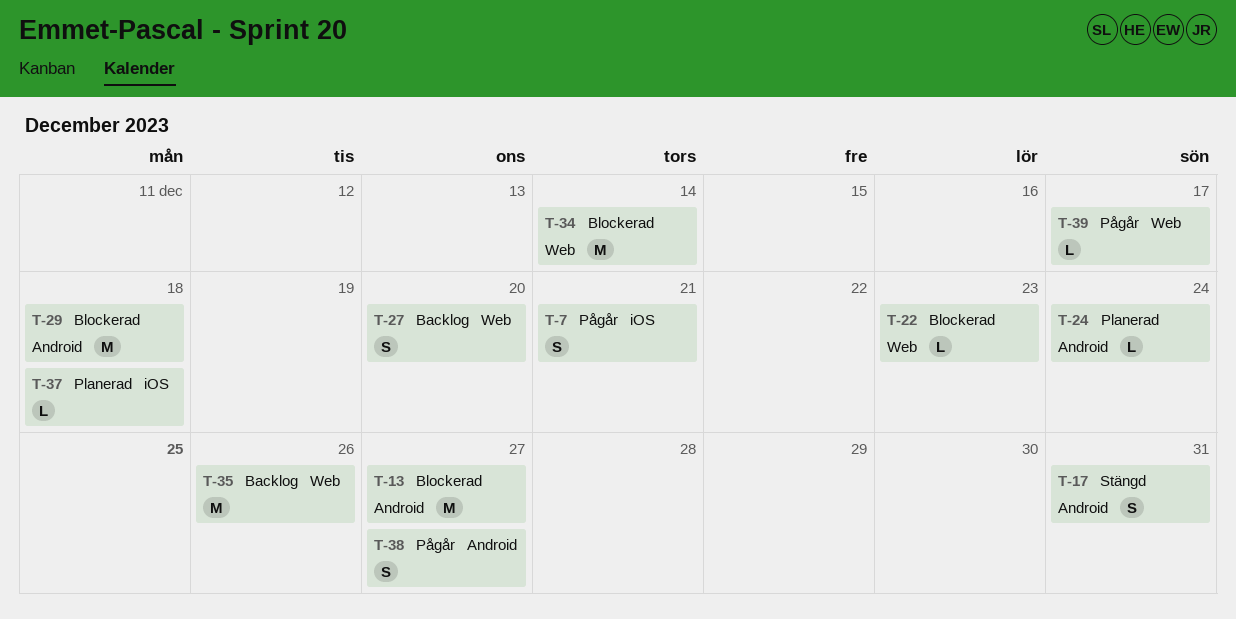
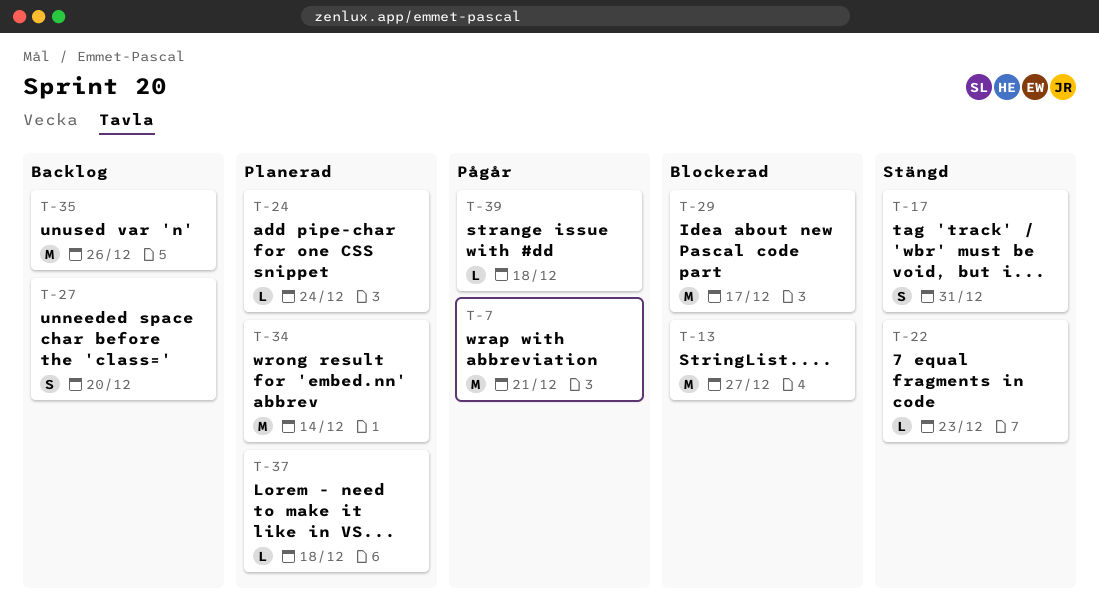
T-7, estimate: S -> M
T-22, status: Blockerad -> Stängd
T-29, due: Dec 18 -> Dec 17
T-34, status: Blockerad -> Planerad
T-38: present -> none
T-39, due: Dec 17 -> Dec 18

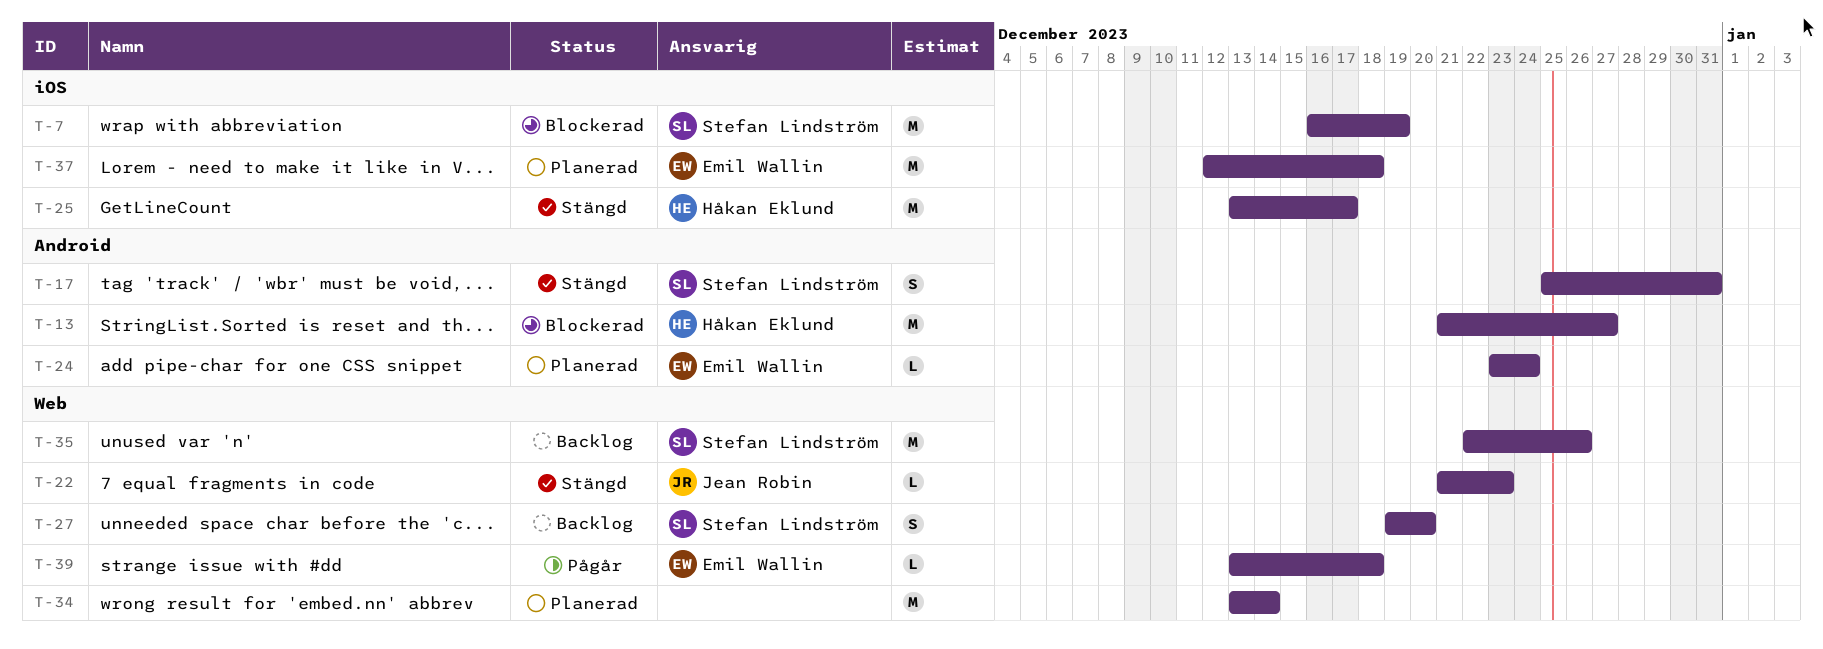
T-7, status: Pågår -> Blockerad
T-7, due: Dec 21 -> Dec 19
T-25: none -> present
T-29: present -> none
T-37, estimate: L -> M

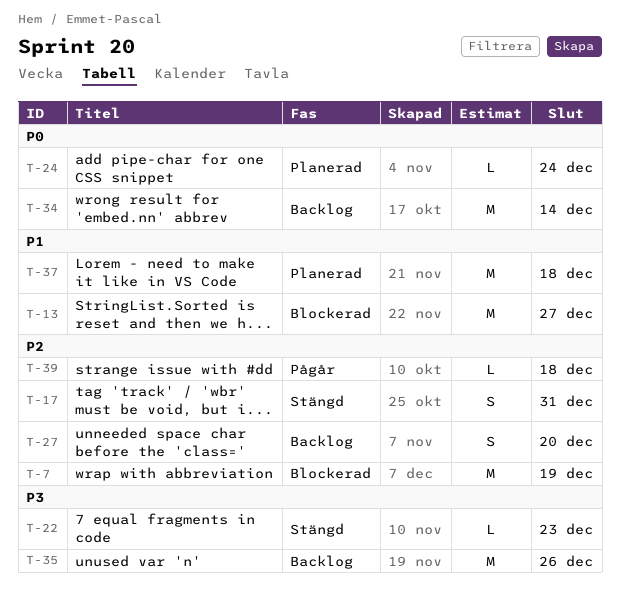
T-25: present -> none
T-34, status: Planerad -> Backlog

